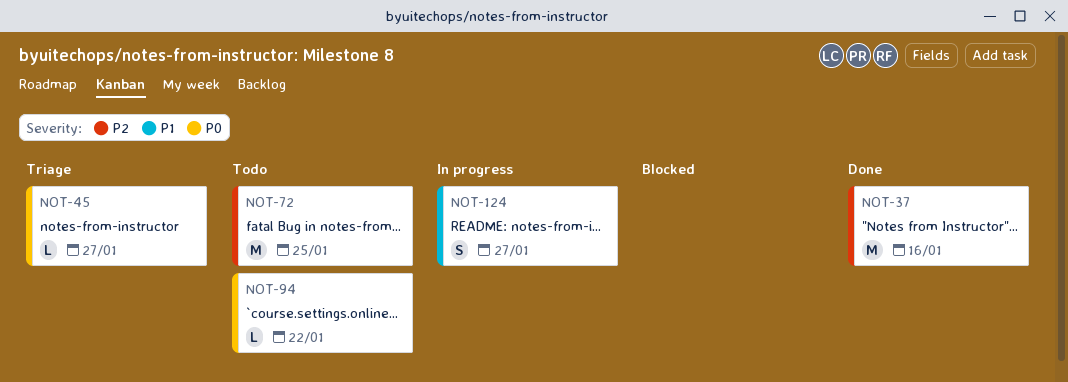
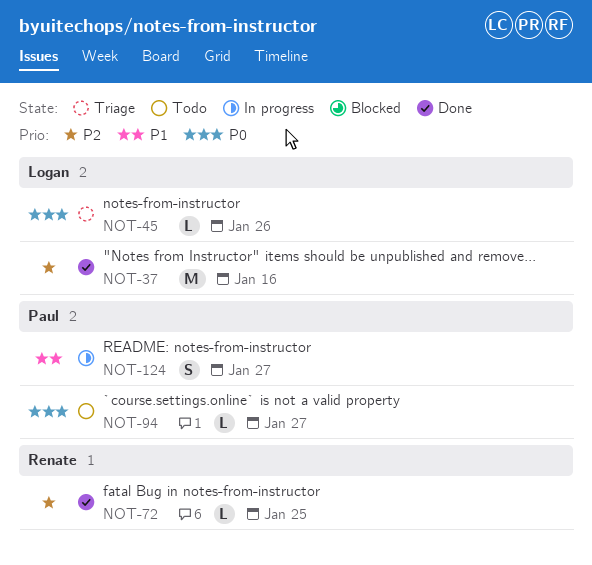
NOT-45, due: Jan 27 -> Jan 26
NOT-72, status: Todo -> Done
NOT-72, estimate: M -> L
NOT-94, due: Jan 22 -> Jan 27

